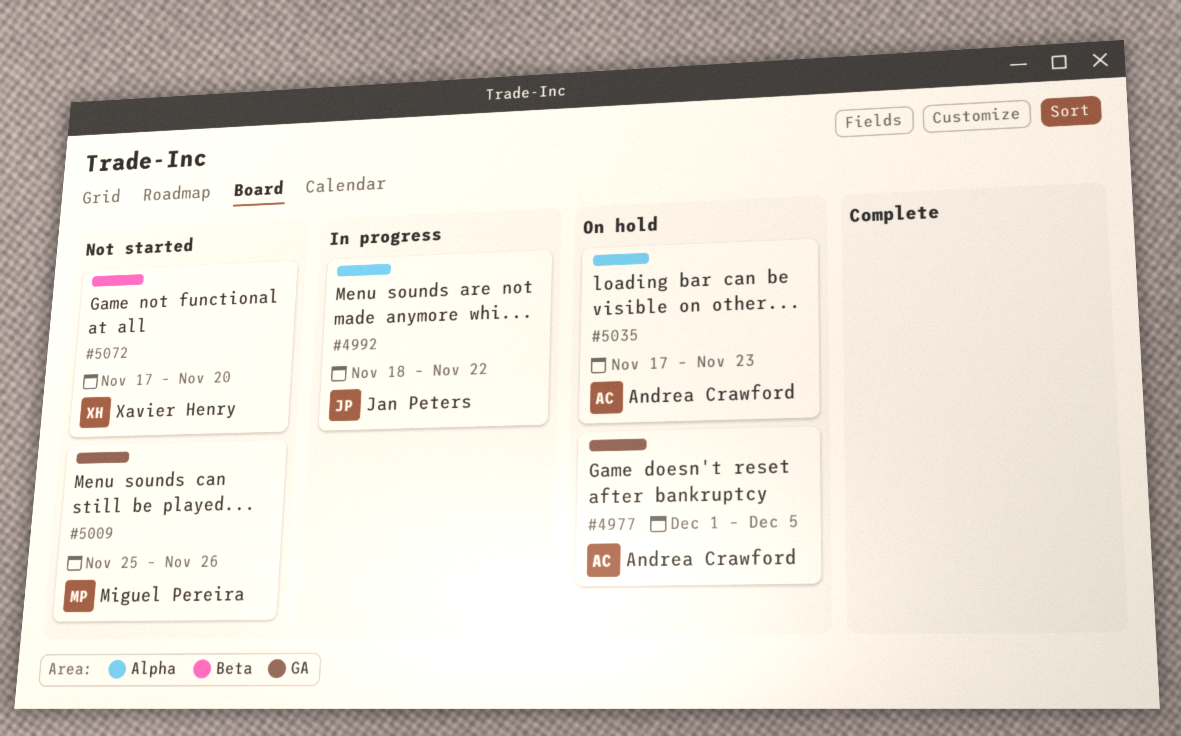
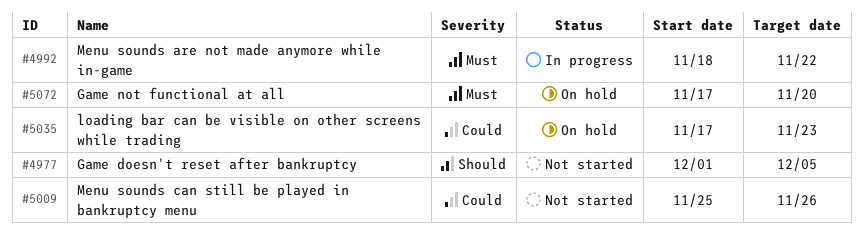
#4977, status: On hold -> Not started
#5072, status: Not started -> On hold

